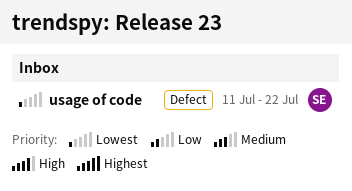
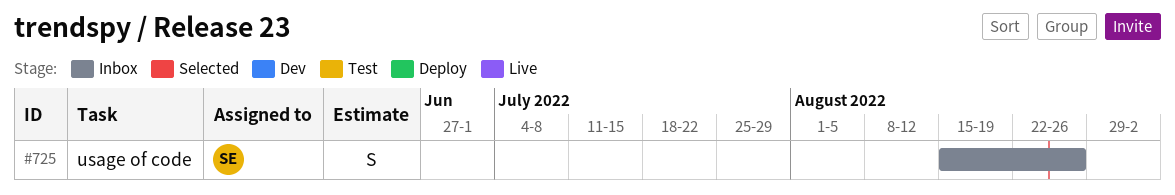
usage of code, start: Jul 11 -> Aug 15
usage of code, due: Jul 22 -> Aug 26

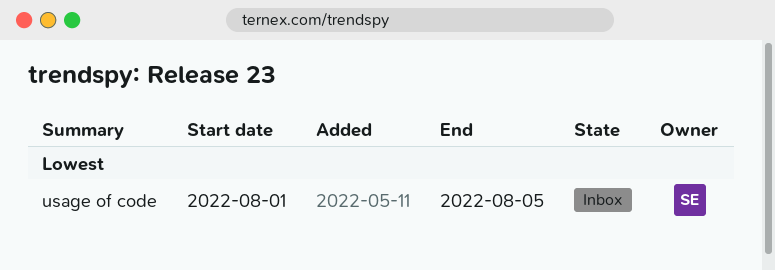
usage of code, start: Aug 15 -> Aug 1
usage of code, due: Aug 26 -> Aug 5

